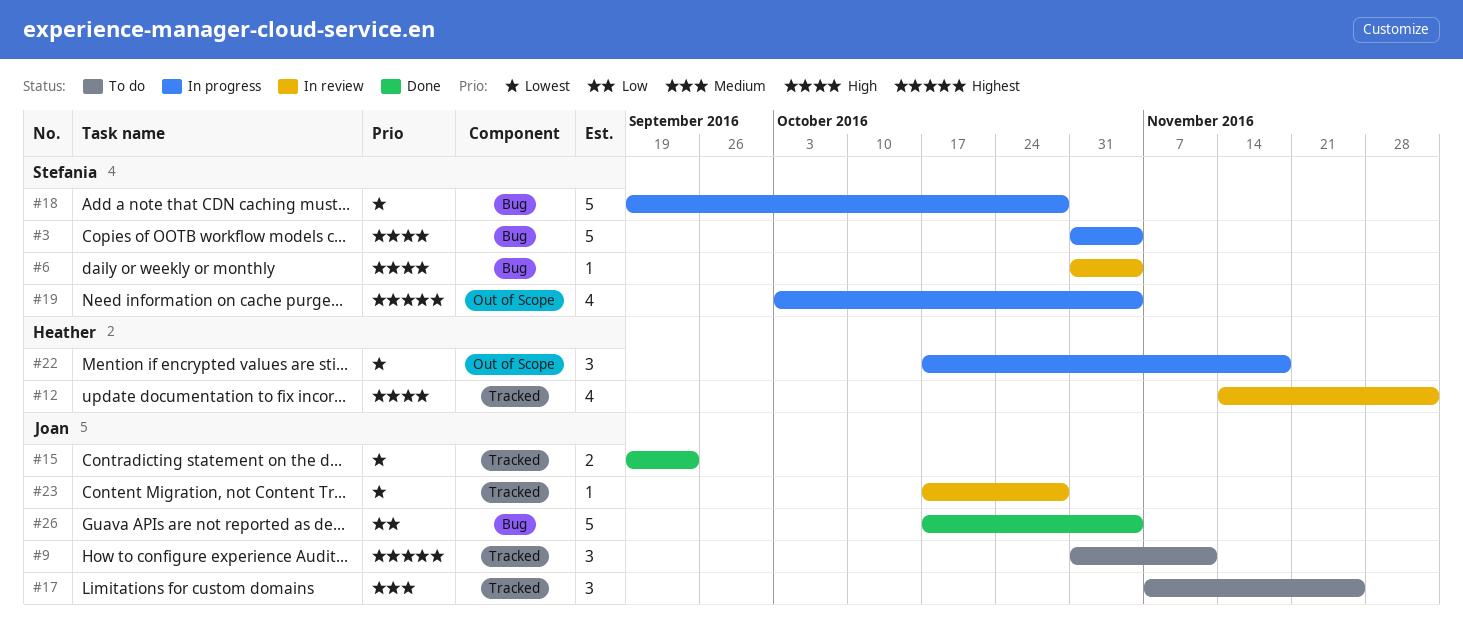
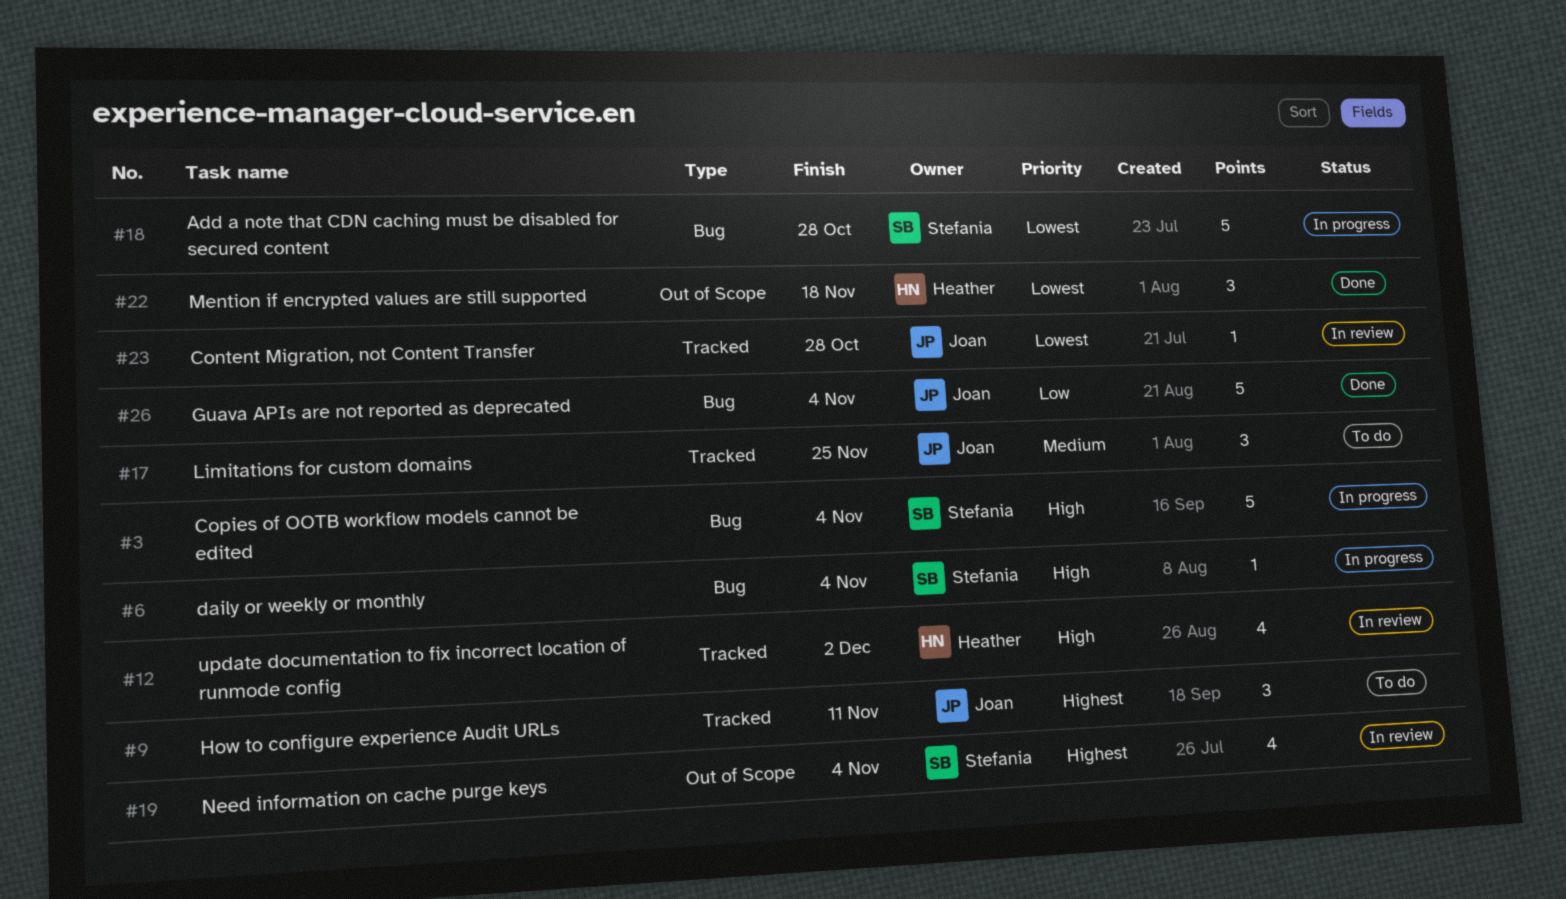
#6, status: In review -> In progress
#15: present -> none
#19, status: In progress -> In review
#22, status: In progress -> Done

